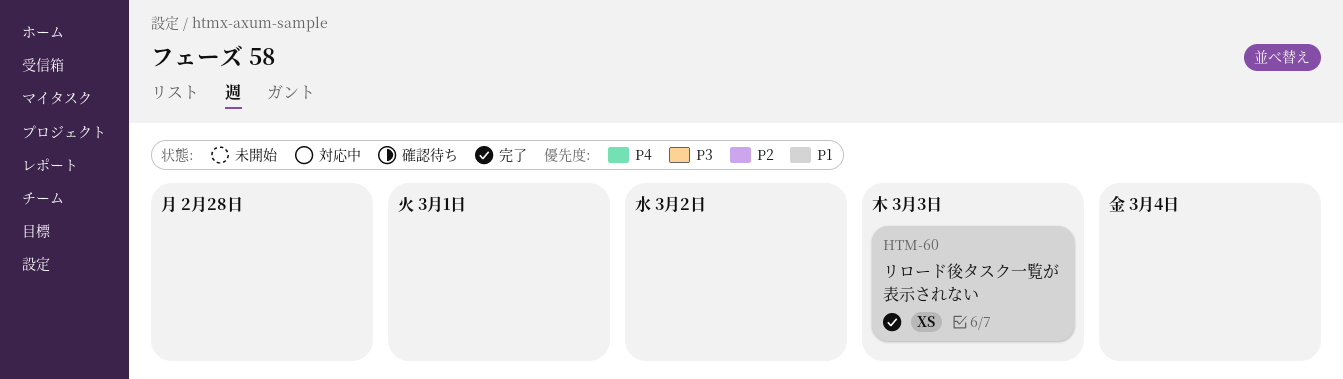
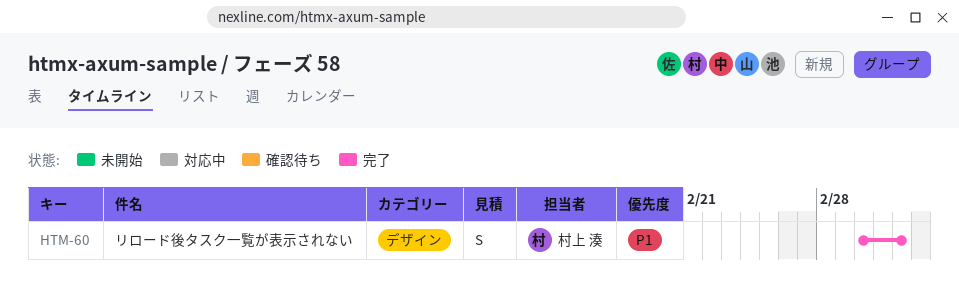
HTM-60, estimate: XS -> S
HTM-60, due: Mar 3 -> Mar 4

